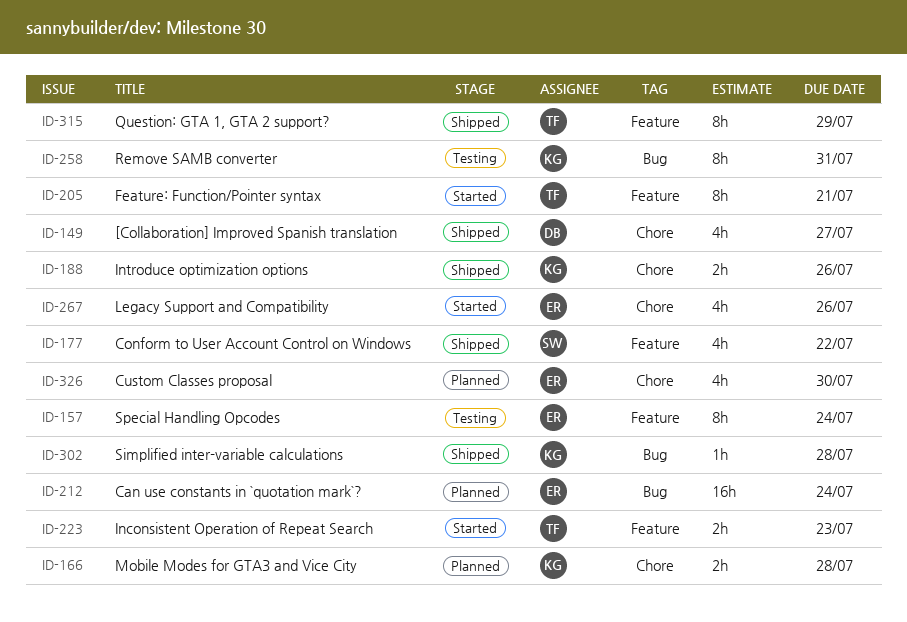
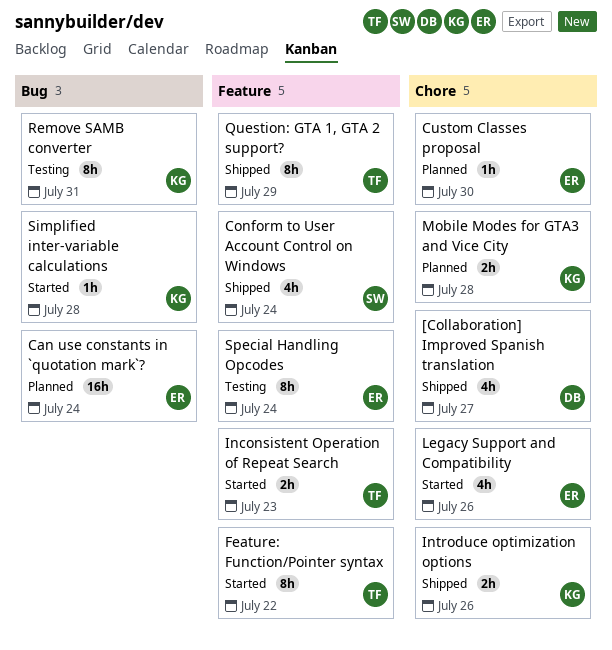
Conform to User Account Control on Windows, due: Jul 22 -> Jul 24
Custom Classes proposal, estimate: 4h -> 1h
Feature: Function/Pointer syntax, due: Jul 21 -> Jul 22
Simplified inter-variable calculations, status: Shipped -> Started

